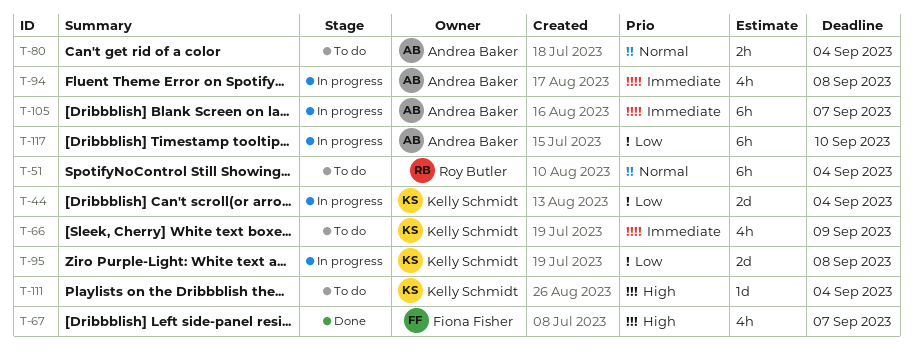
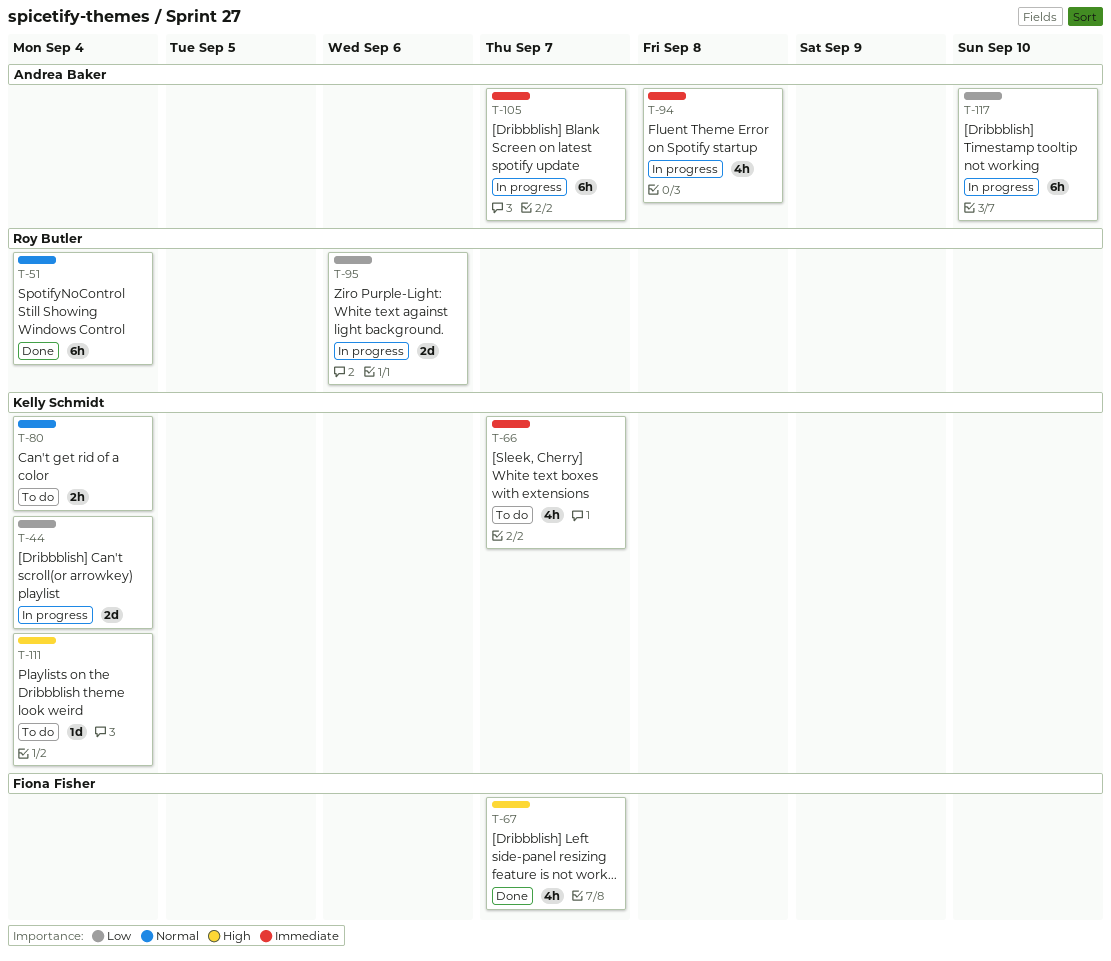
T-51, status: To do -> Done
T-66, due: Sep 9 -> Sep 7
T-80, owner: Andrea Baker -> Kelly Schmidt
T-95, owner: Kelly Schmidt -> Roy Butler
T-95, due: Sep 8 -> Sep 6

